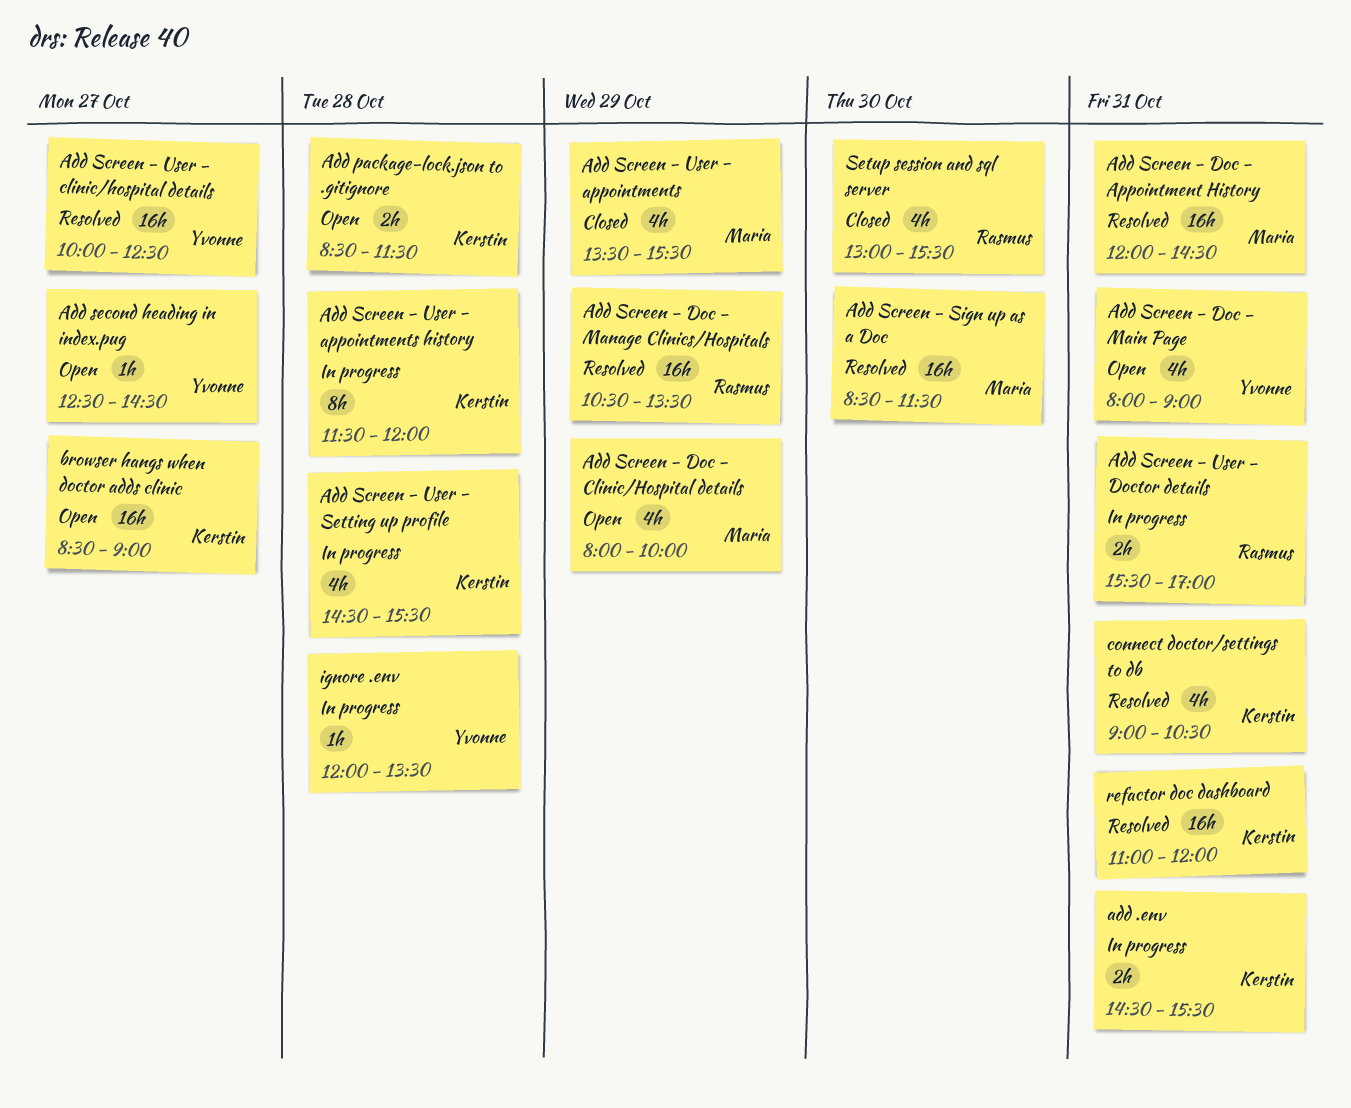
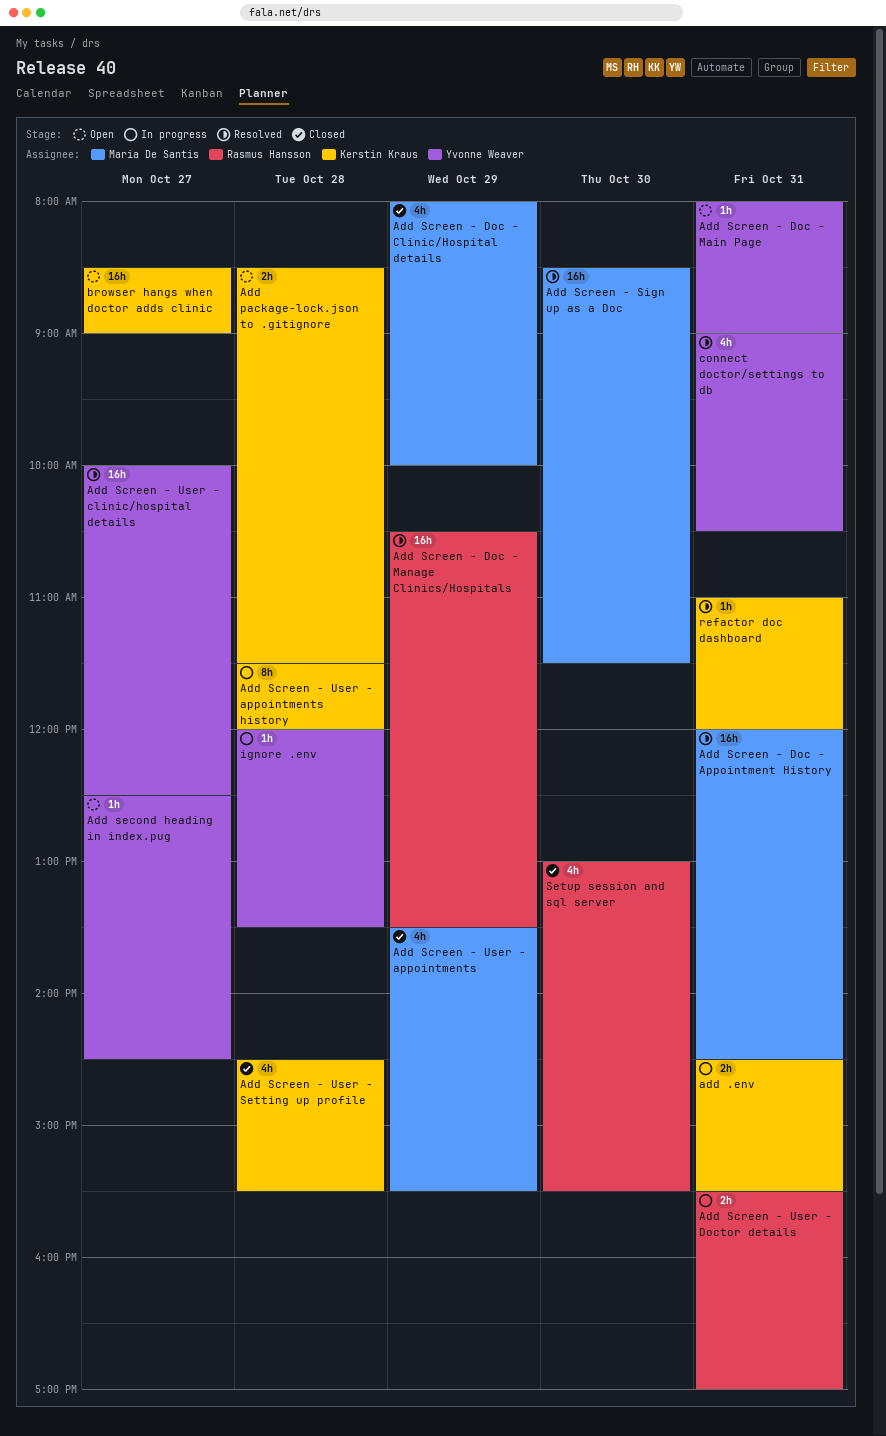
Add Screen - Doc - Clinic/Hospital details, status: Open -> Closed
Add Screen - Doc - Main Page, estimate: 4h -> 1h
Add Screen - User - Setting up profile, status: In progress -> Closed
connect doctor/settings to db, owner: Kerstin Kraus -> Yvonne Weaver
refactor doc dashboard, estimate: 16h -> 1h

